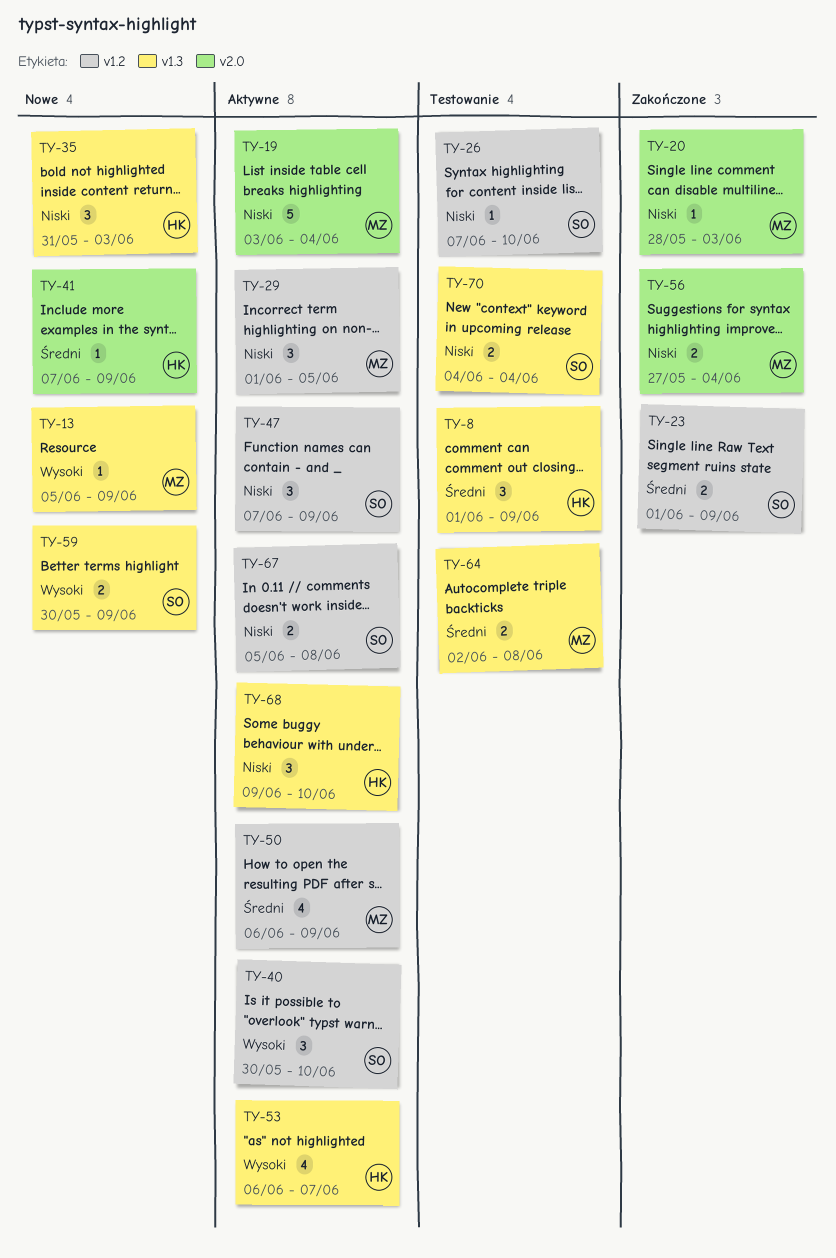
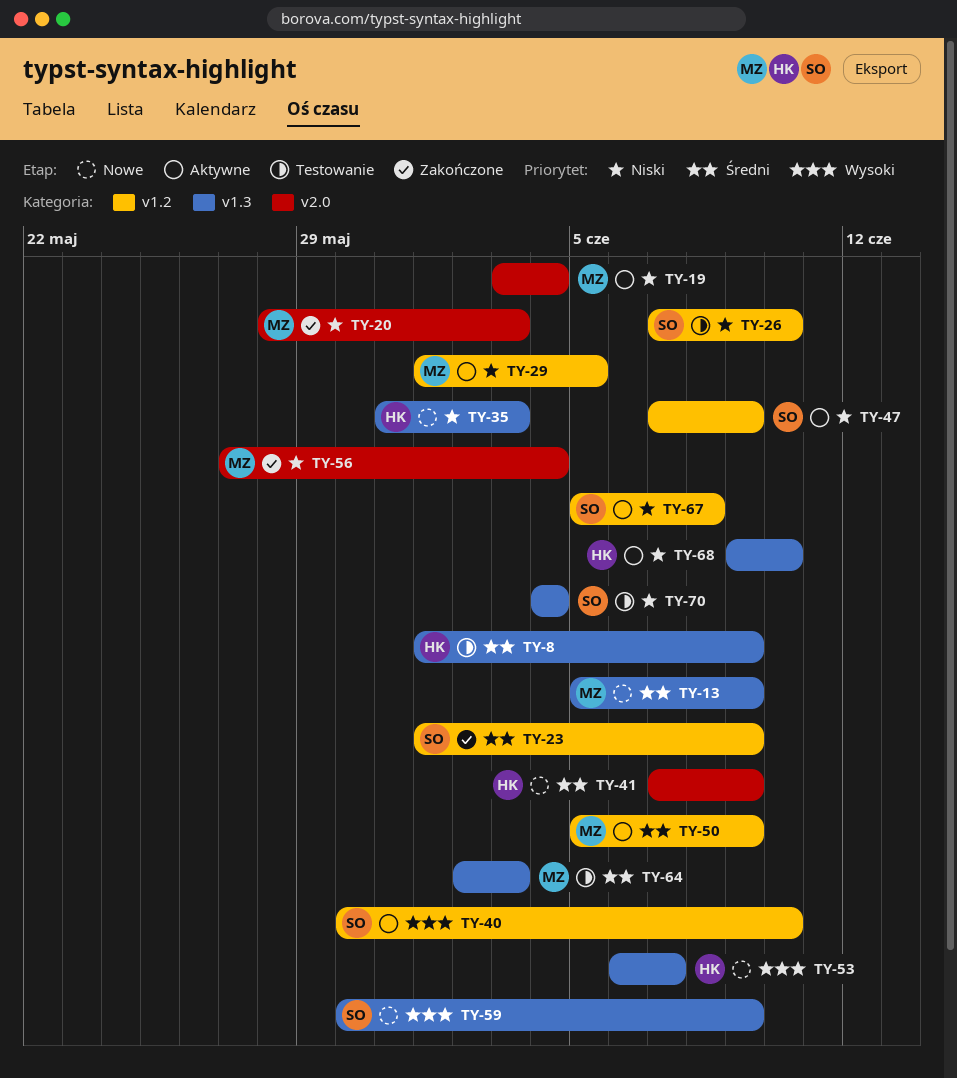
TY-13, priority: Wysoki -> Średni
TY-50, start: Jun 6 -> Jun 5
TY-53, status: Aktywne -> Nowe
TY-64, due: Jun 8 -> Jun 3

